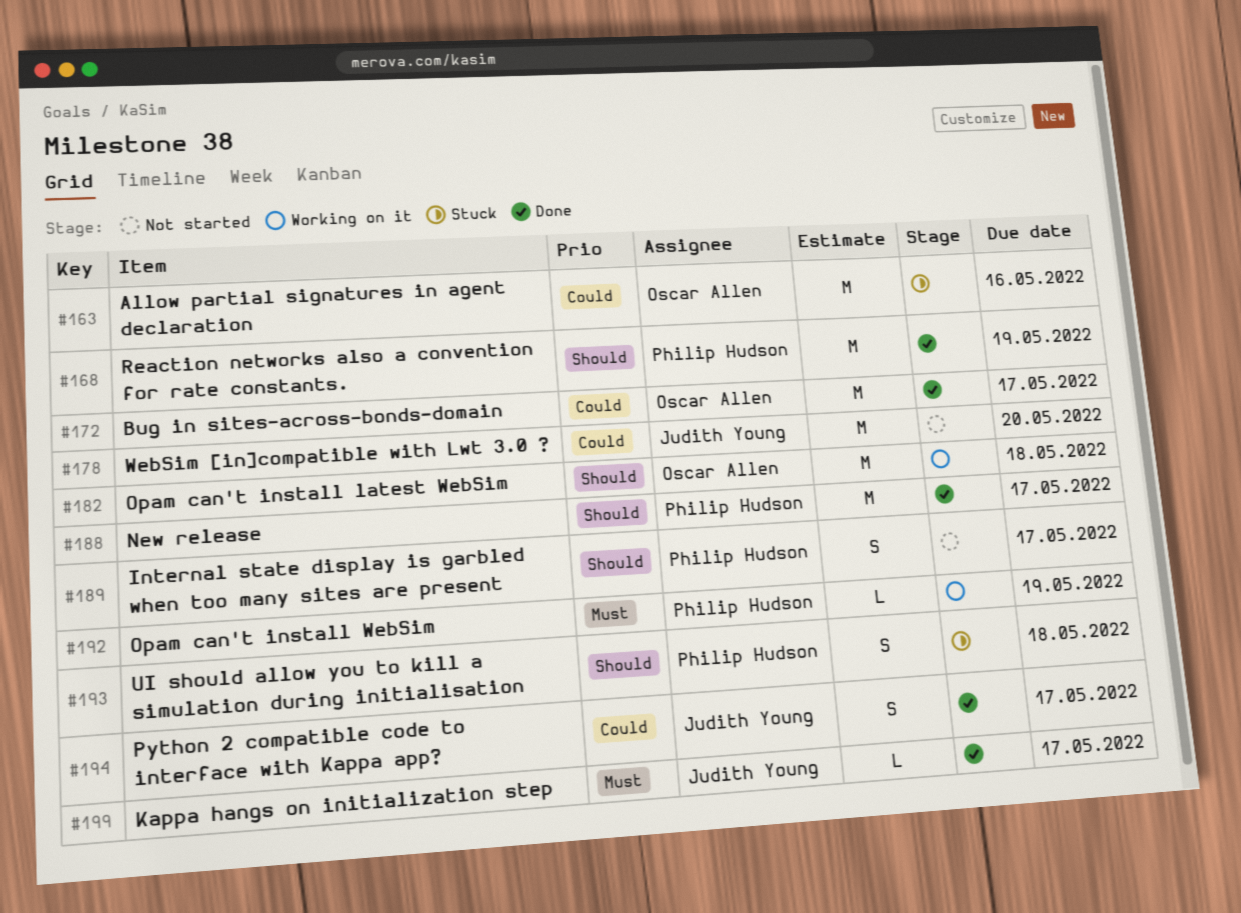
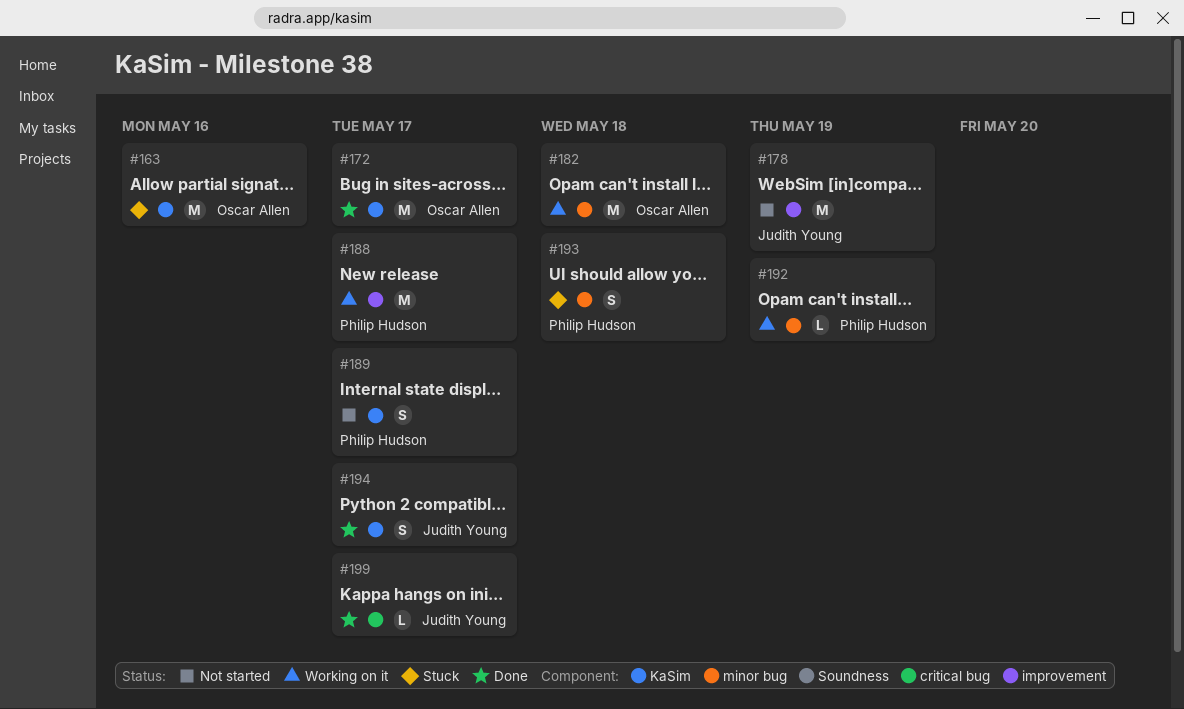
#168: present -> none
#178, due: May 20 -> May 19
#188, status: Done -> Working on it

